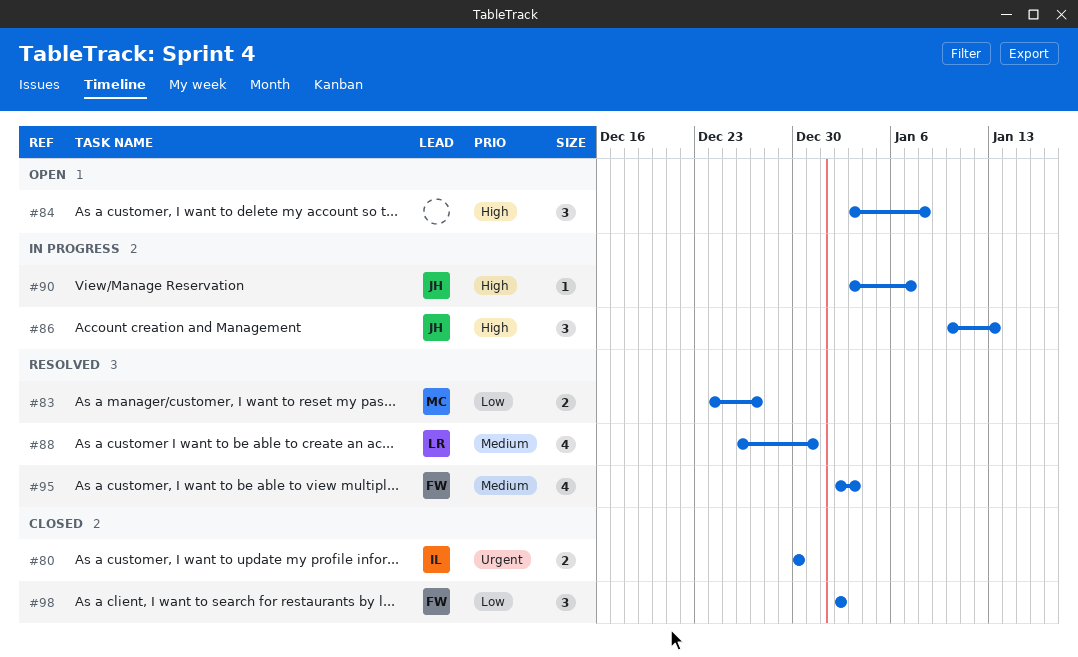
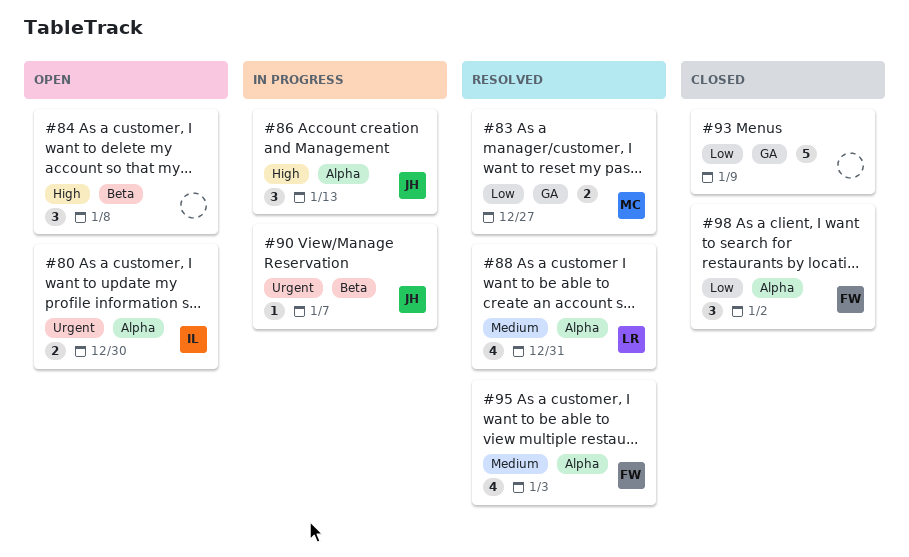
#80, status: Closed -> Open
#90, priority: High -> Urgent
#93: none -> present

